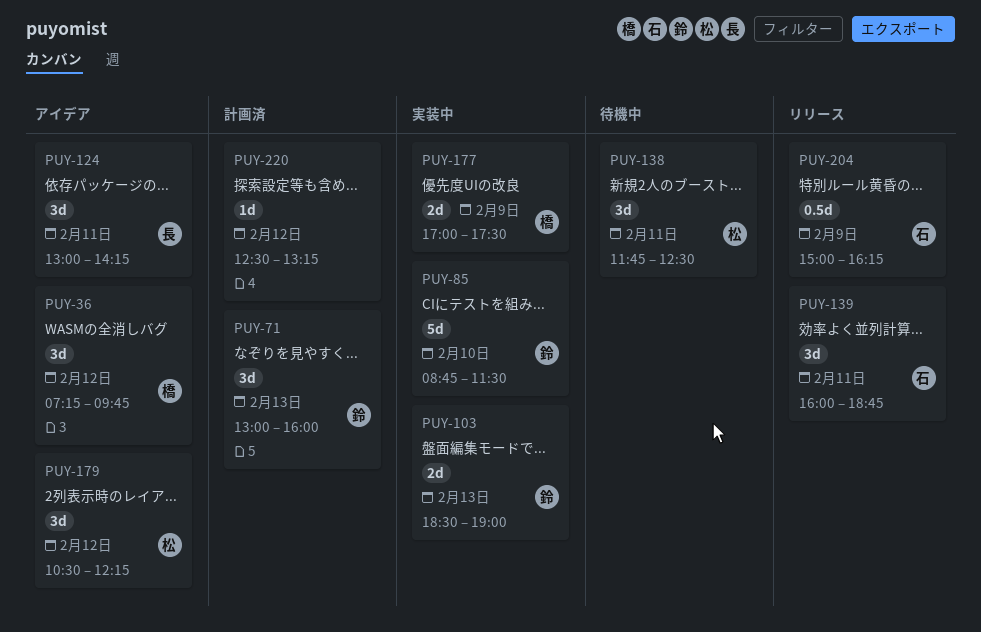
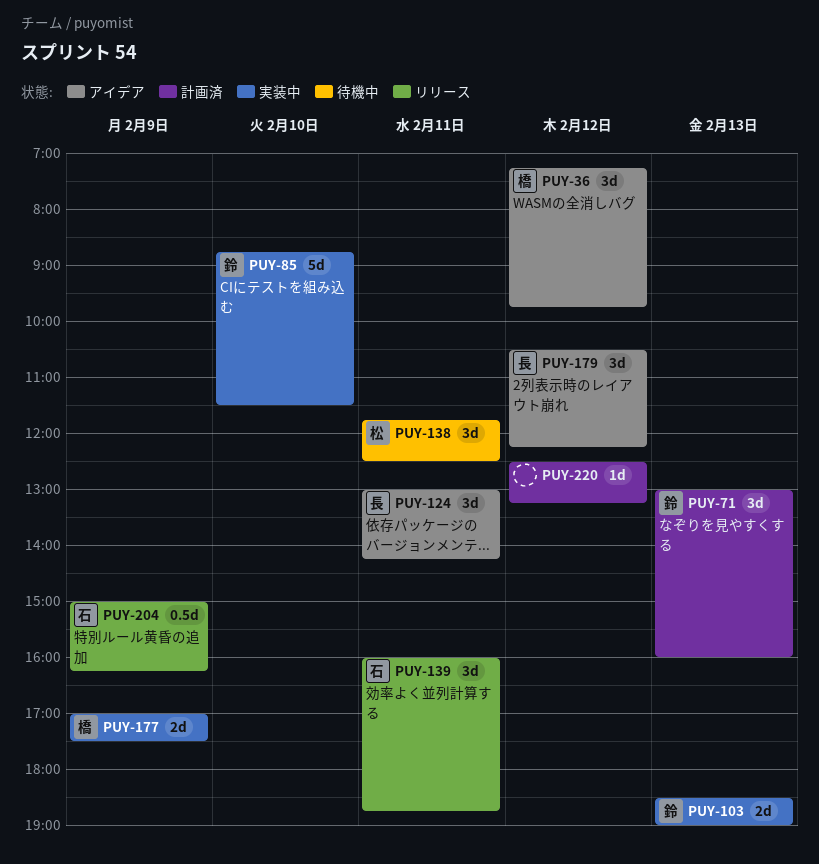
PUY-179, owner: 松 -> 長

